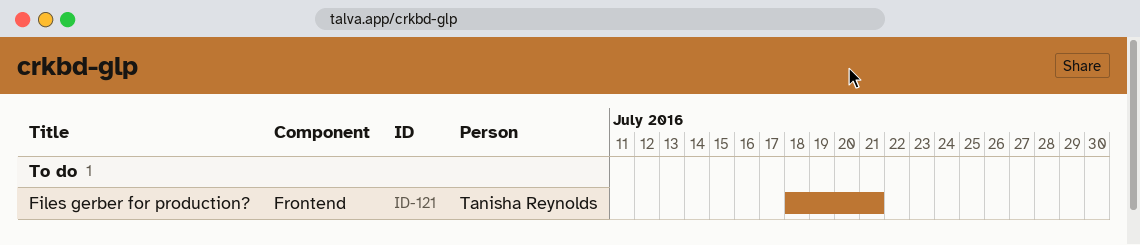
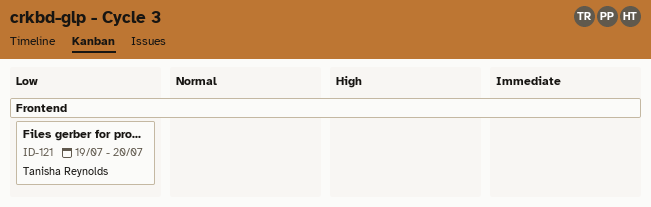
ID-121, start: Jul 18 -> Jul 19
ID-121, due: Jul 21 -> Jul 20

